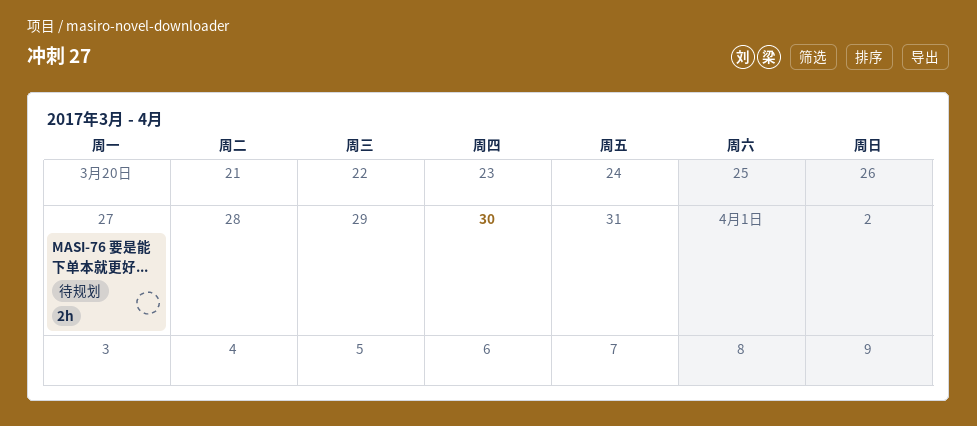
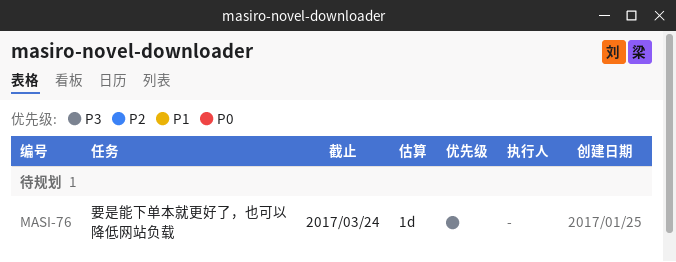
MASI-76, estimate: 2h -> 1d
MASI-76, due: Mar 27 -> Mar 24

